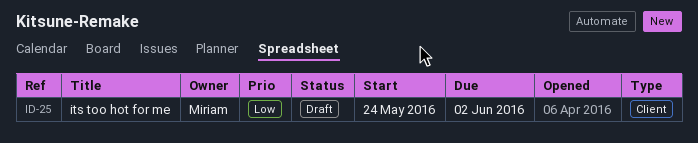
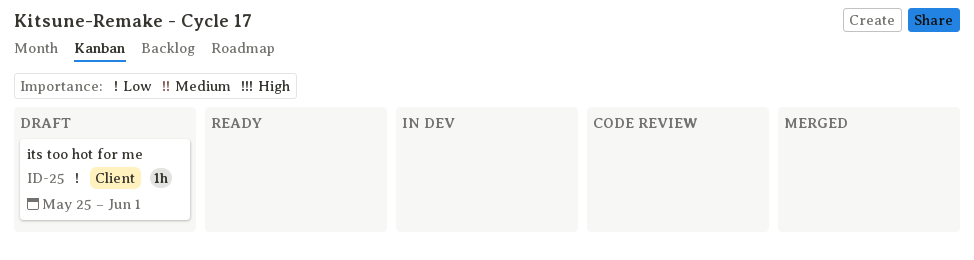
ID-25, start: May 24 -> May 25
ID-25, due: Jun 2 -> Jun 1

